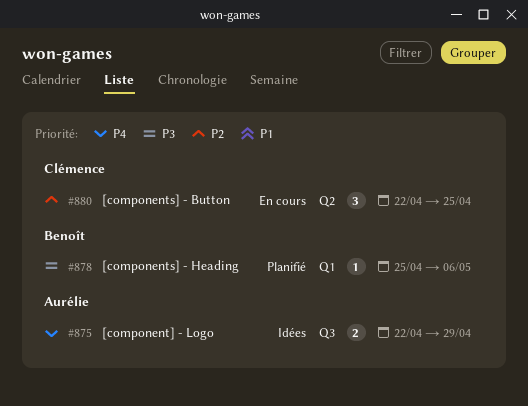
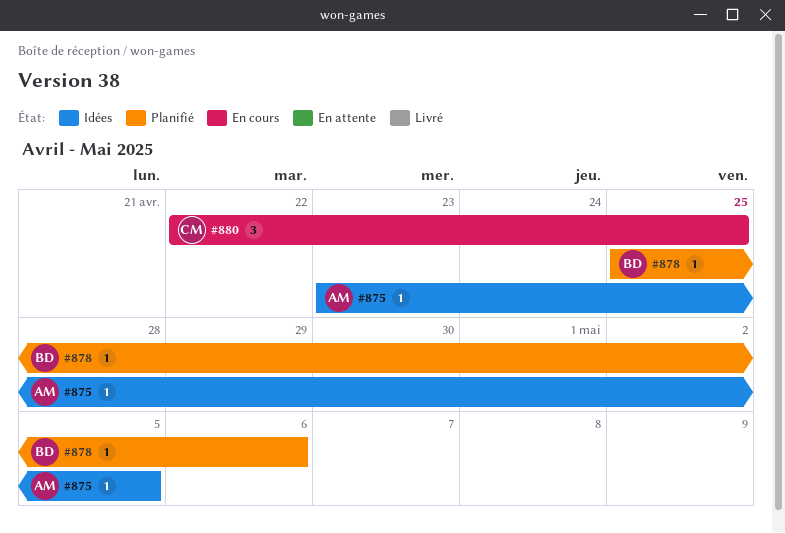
#875, estimate: 2 -> 1
#875, start: Apr 22 -> Apr 23
#875, due: Apr 29 -> May 5

